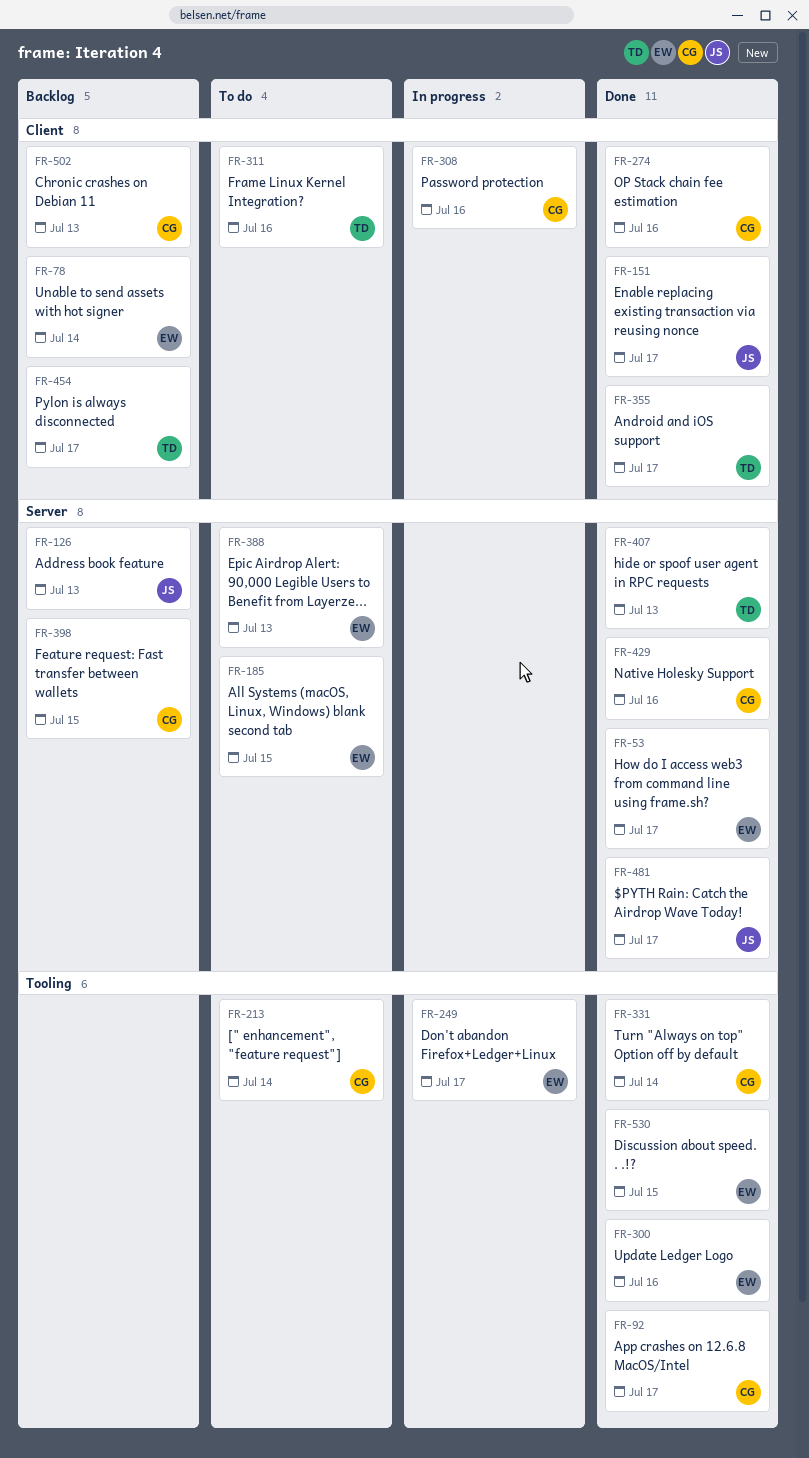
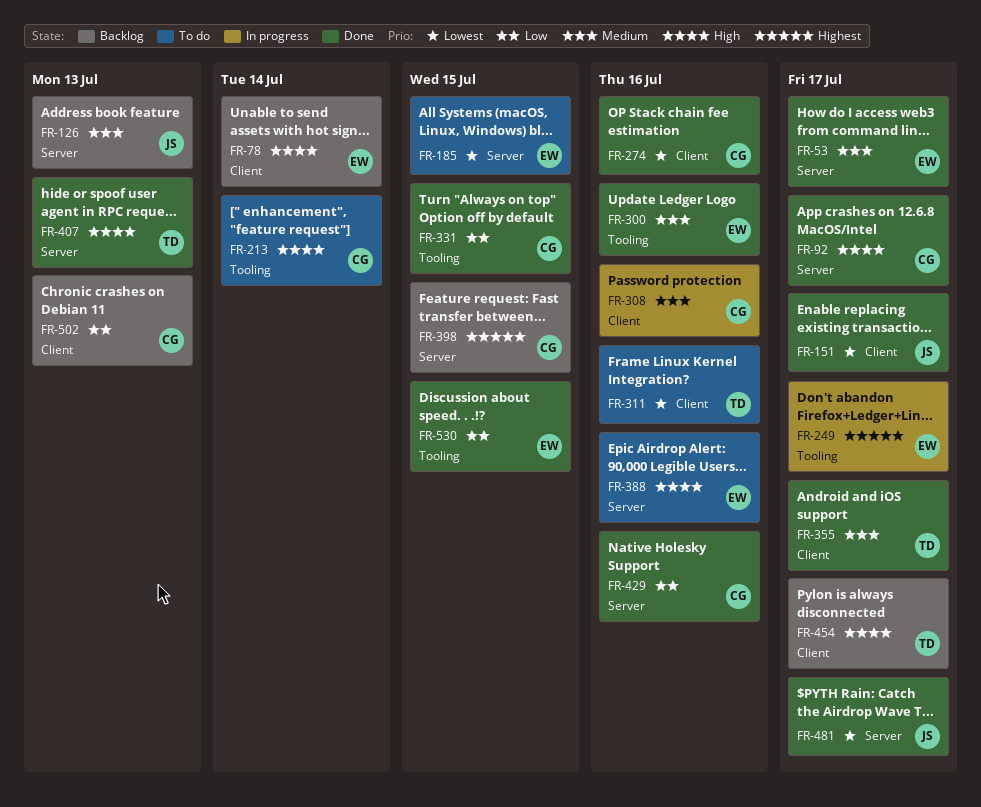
FR-92, label: Tooling -> Server
FR-331, due: Jul 14 -> Jul 15
FR-388, due: Jul 13 -> Jul 16

